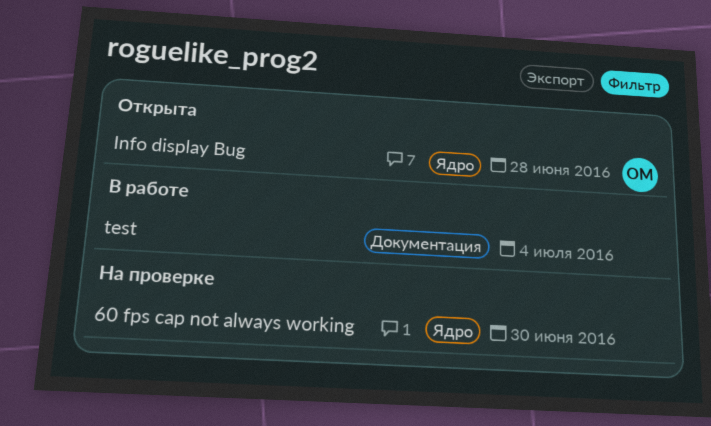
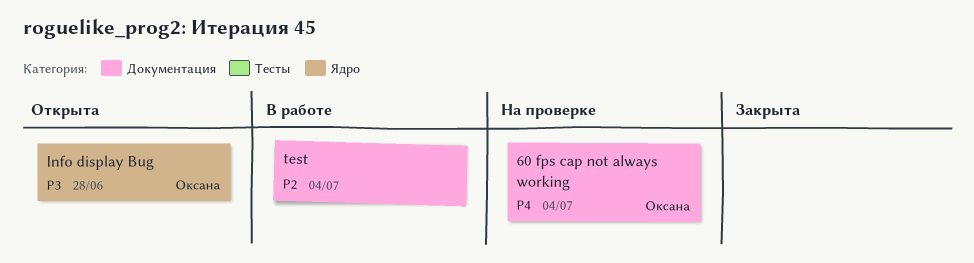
60 fps cap not always working, owner: none -> Оксана
60 fps cap not always working, label: Ядро -> Документация
60 fps cap not always working, due: Jun 30 -> Jul 4

